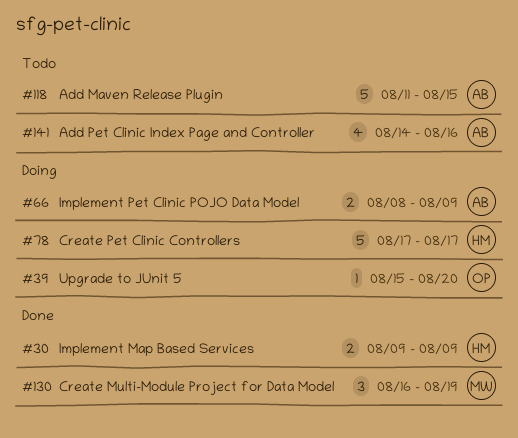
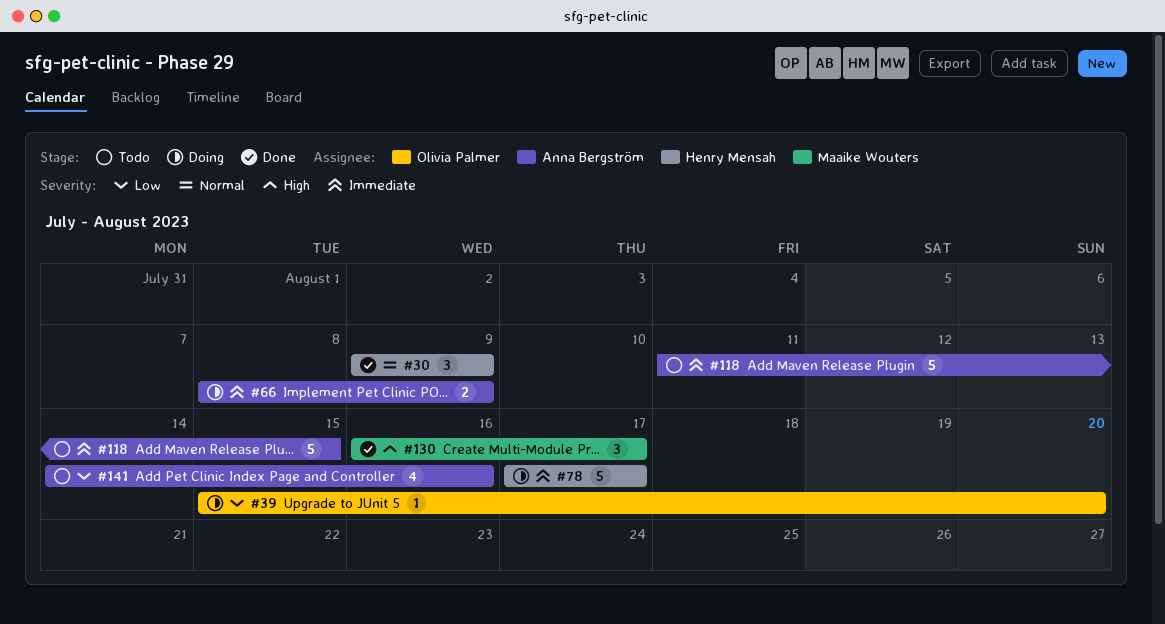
#30, estimate: 2 -> 3
#130, due: Aug 19 -> Aug 17

